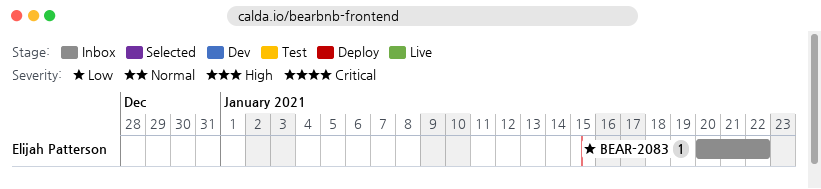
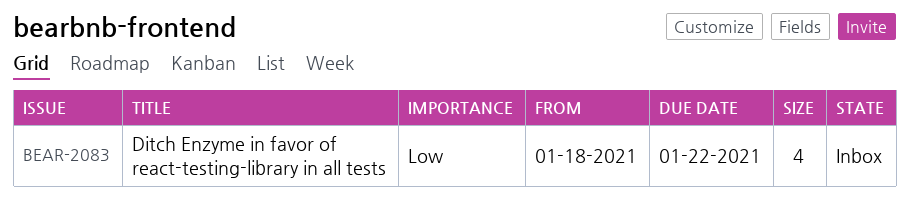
BEAR-2083, estimate: 1 -> 4
BEAR-2083, start: Jan 20 -> Jan 18

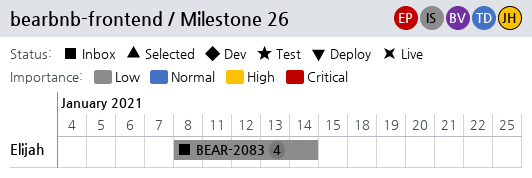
BEAR-2083, start: Jan 18 -> Jan 8
BEAR-2083, due: Jan 22 -> Jan 14

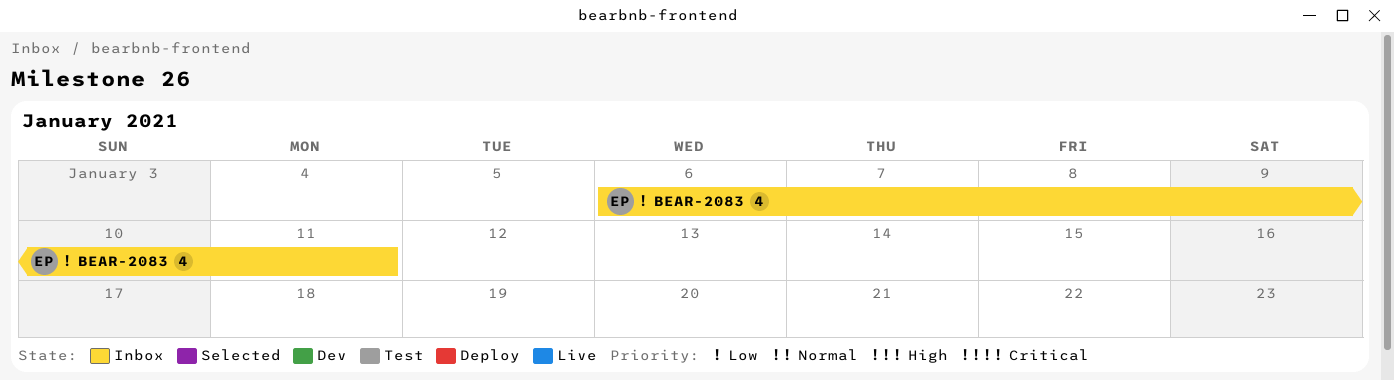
BEAR-2083, start: Jan 8 -> Jan 6
BEAR-2083, due: Jan 14 -> Jan 11

